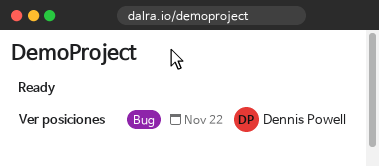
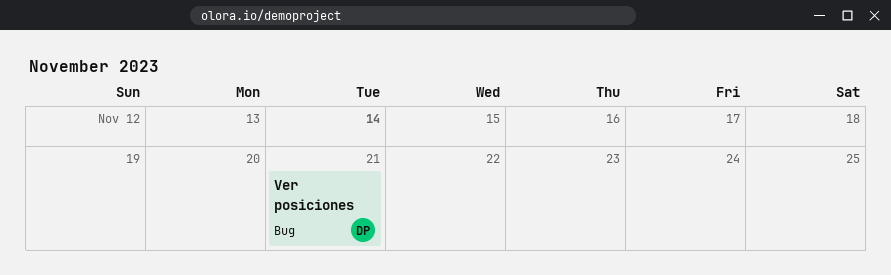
Ver posiciones, due: Nov 22 -> Nov 21

